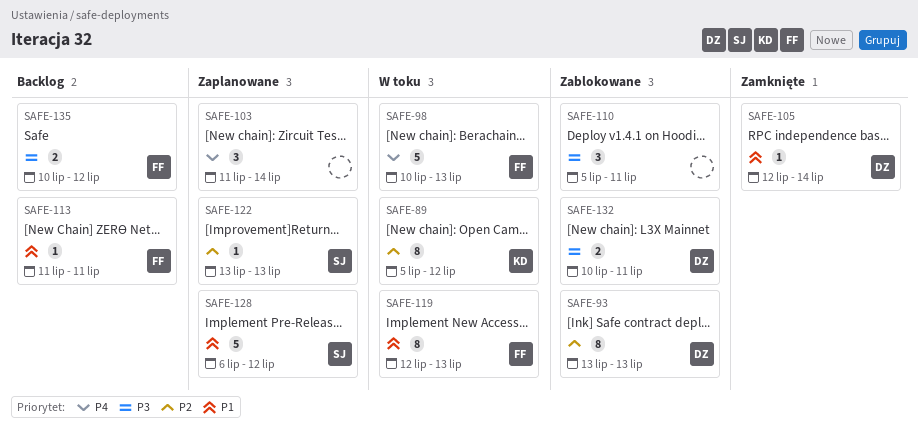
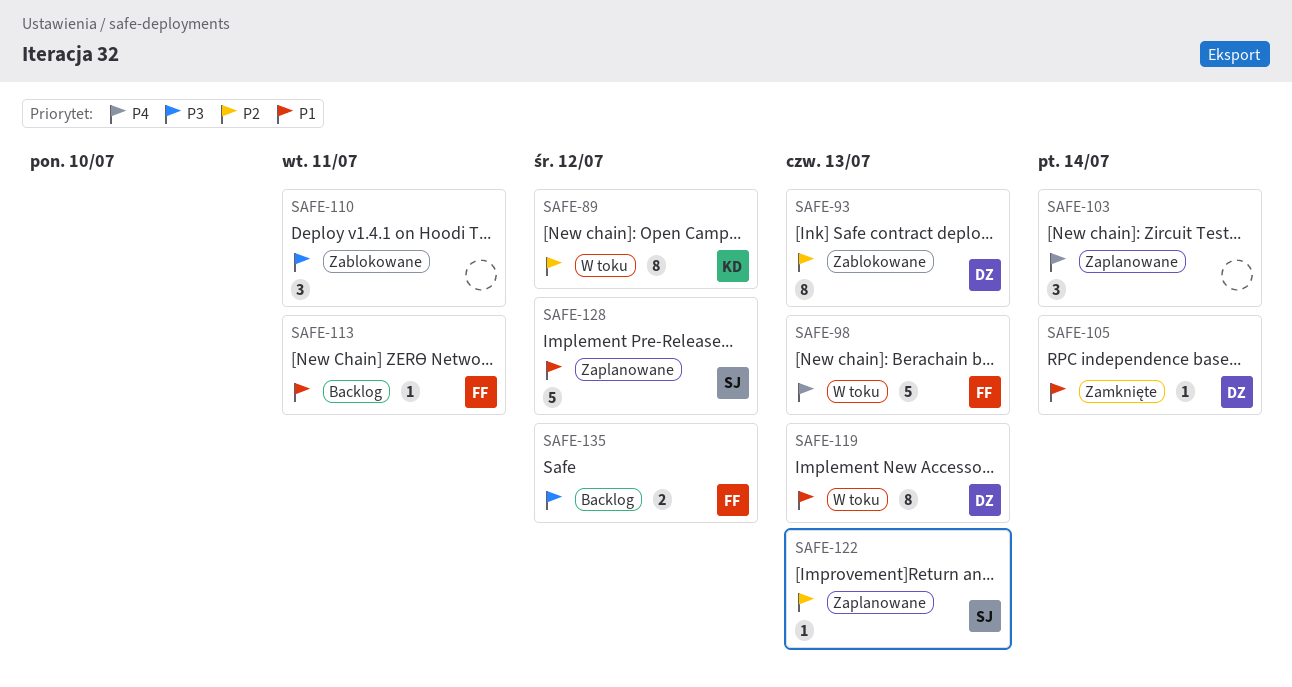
SAFE-119, owner: FF -> DZ
SAFE-132: present -> none

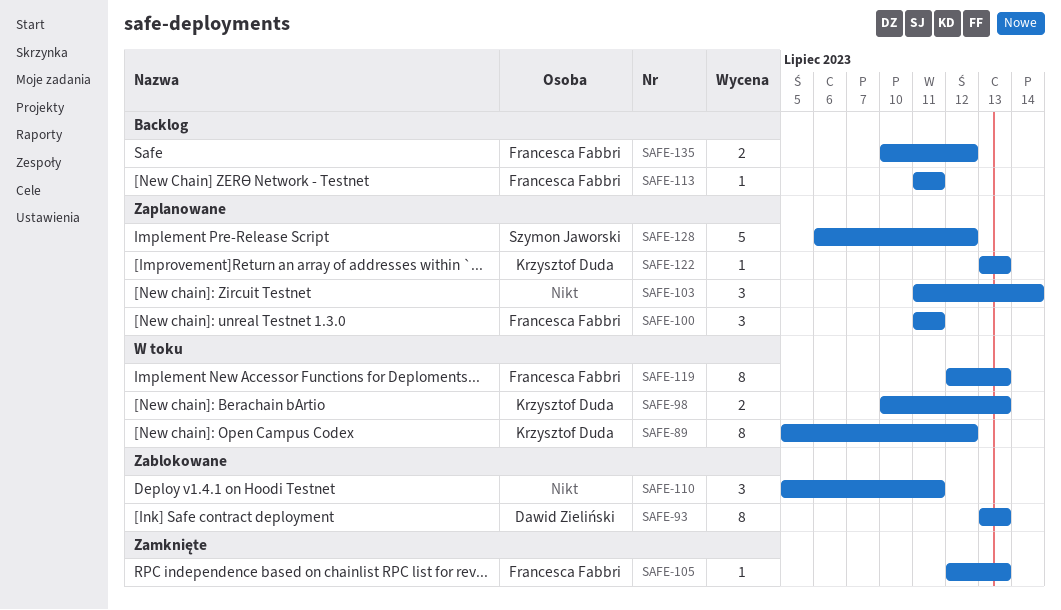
SAFE-98, owner: Francesca Fabbri -> Krzysztof Duda
SAFE-98, estimate: 5 -> 2
SAFE-100: none -> present
SAFE-105, owner: Dawid Zieliński -> Francesca Fabbri
SAFE-105, due: Jul 14 -> Jul 13
SAFE-119, owner: Dawid Zieliński -> Francesca Fabbri
SAFE-122, owner: Szymon Jaworski -> Krzysztof Duda

